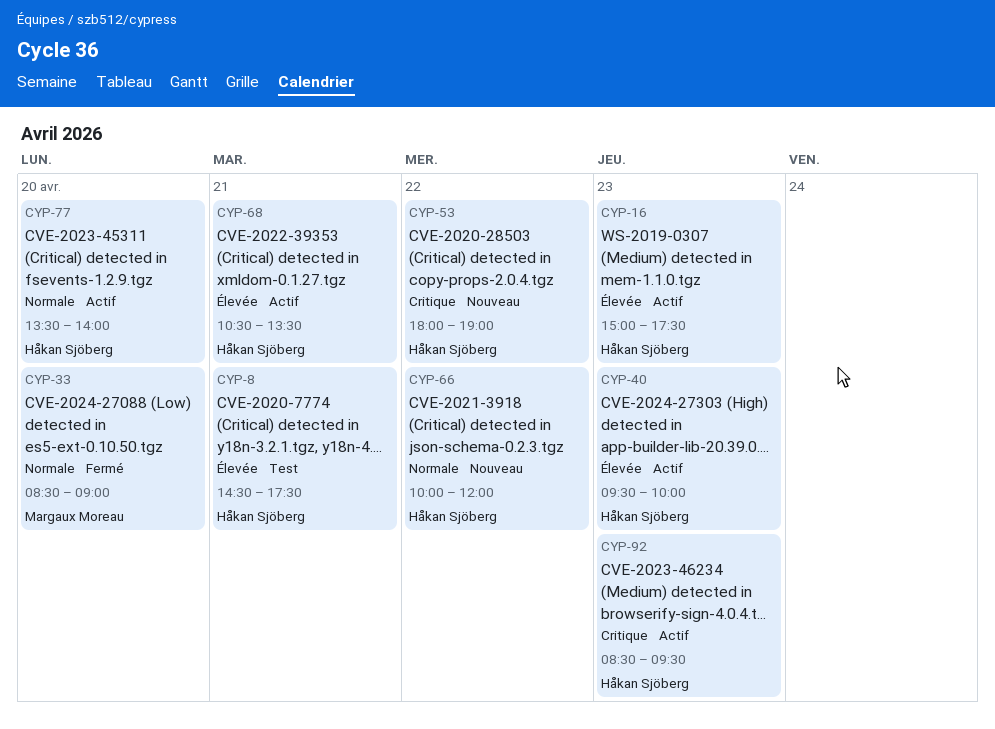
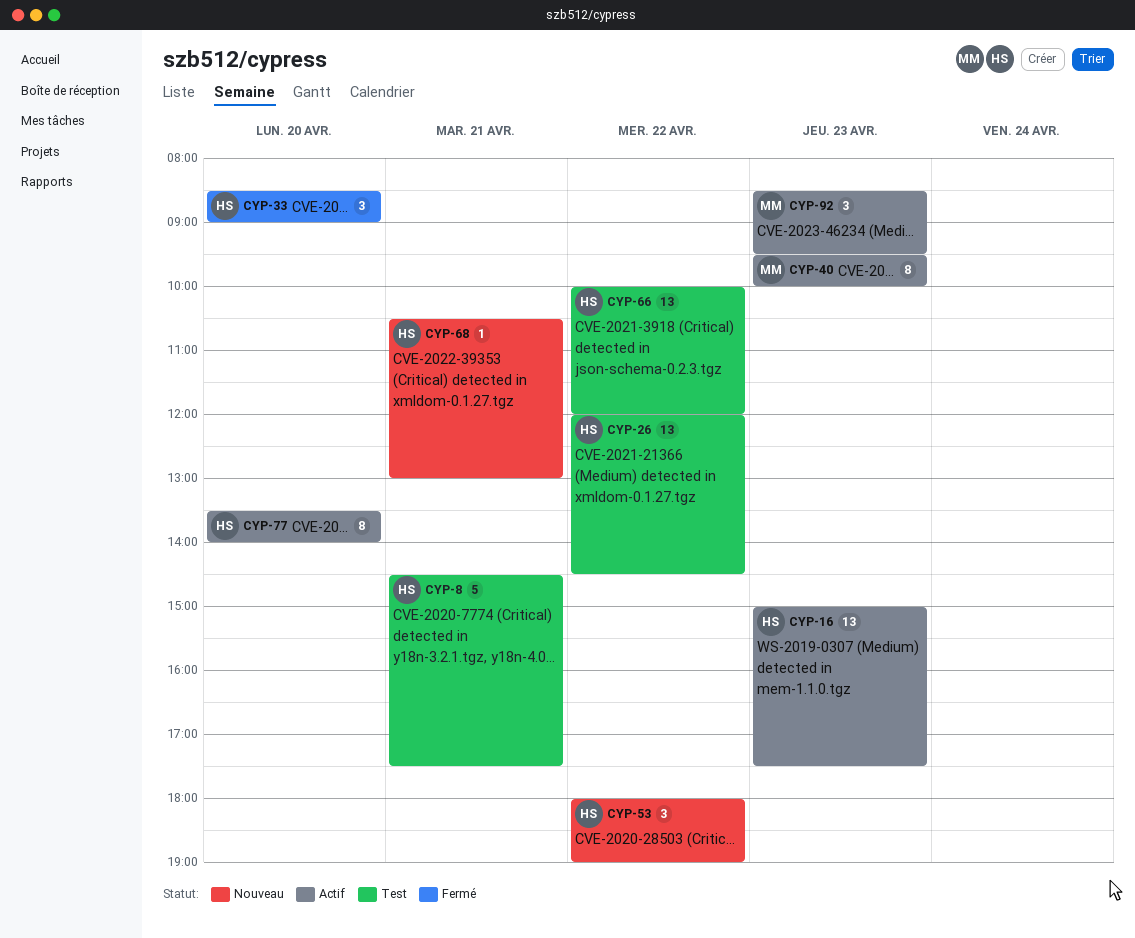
CYP-26: none -> present
CYP-33, owner: Margaux Moreau -> Håkan Sjöberg
CYP-40, owner: Håkan Sjöberg -> Margaux Moreau
CYP-66, status: Nouveau -> Test
CYP-68, status: Actif -> Nouveau
CYP-68, ends: 13:30 -> 13:00
CYP-92, owner: Håkan Sjöberg -> Margaux Moreau

